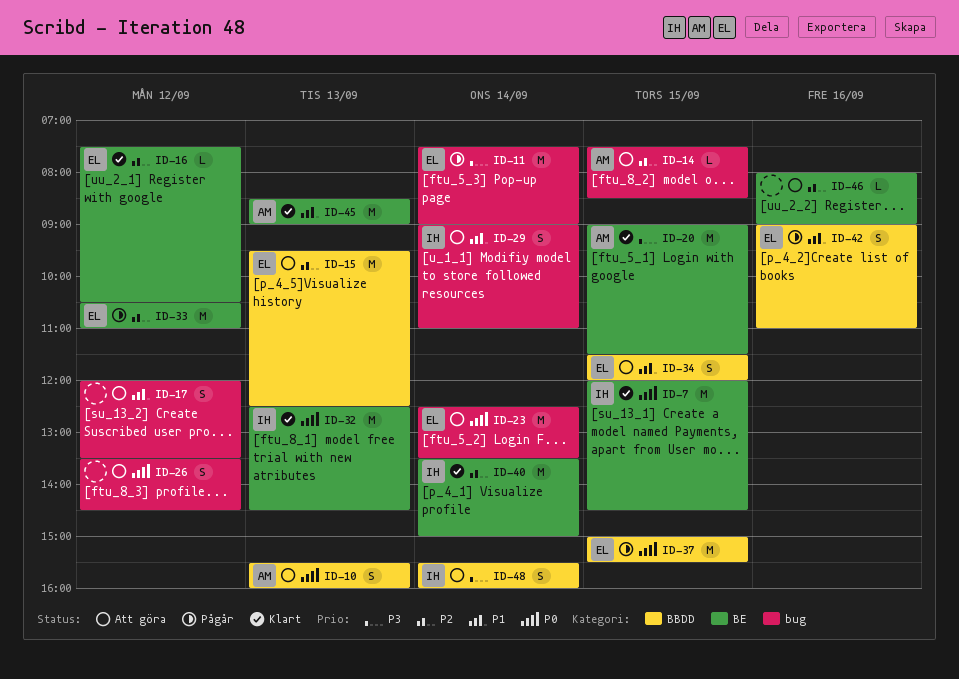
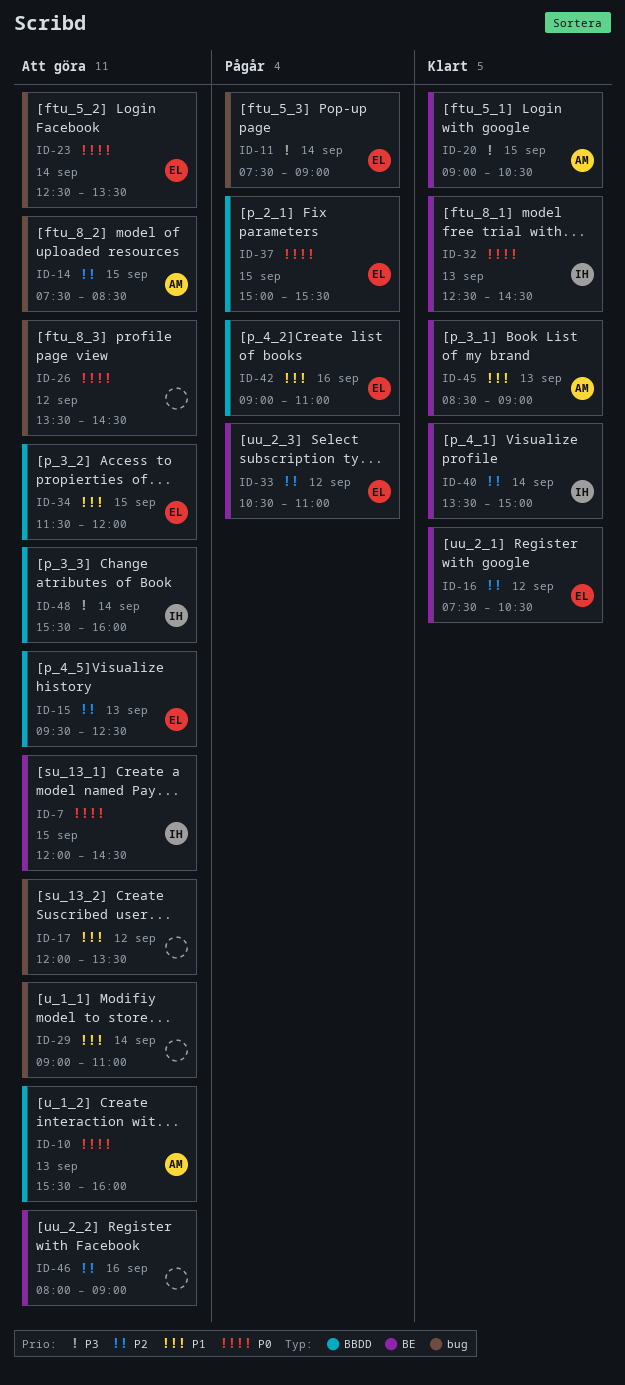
ID-7, status: Klart -> Att göra
ID-20, ends: 11:30 -> 10:30
ID-29, owner: IH -> none

